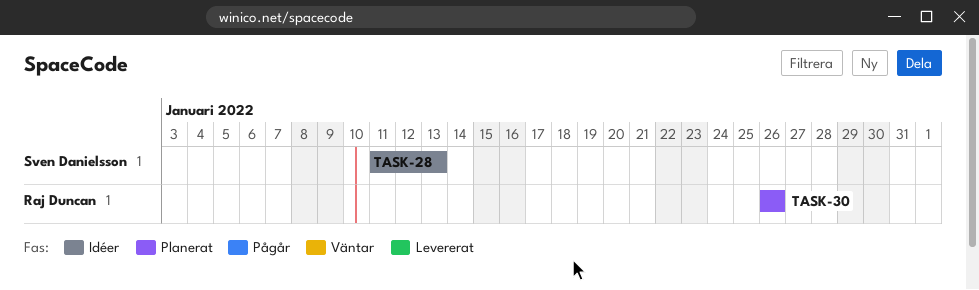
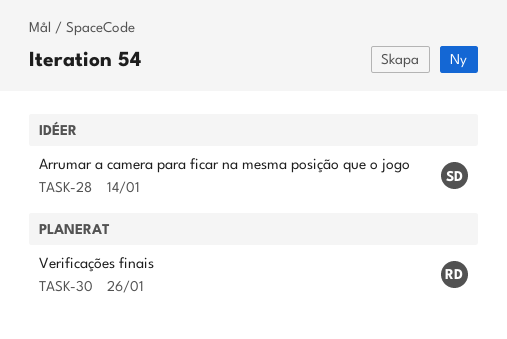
TASK-28, due: Jan 13 -> Jan 14

